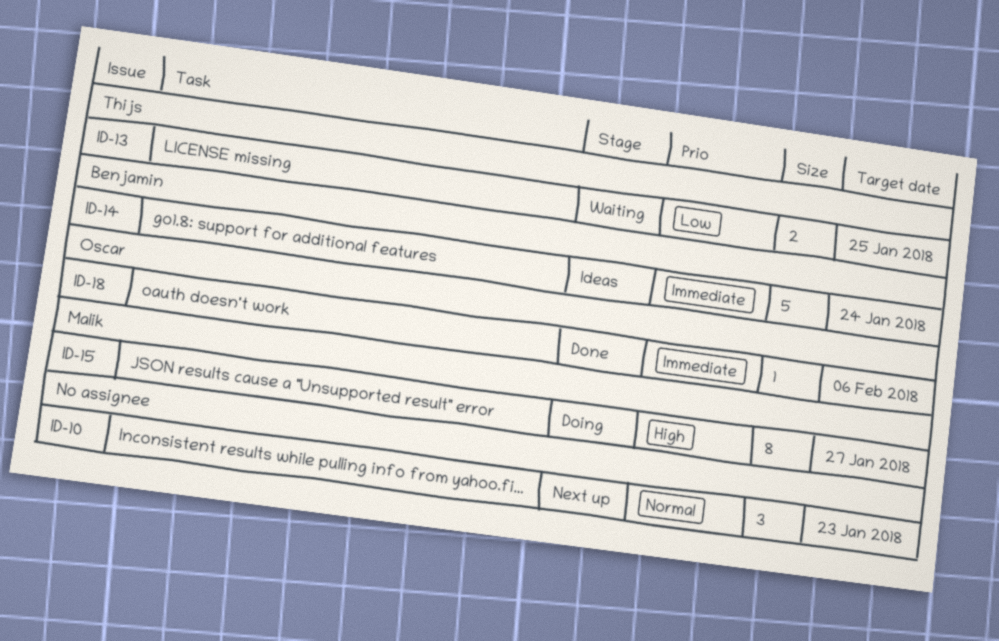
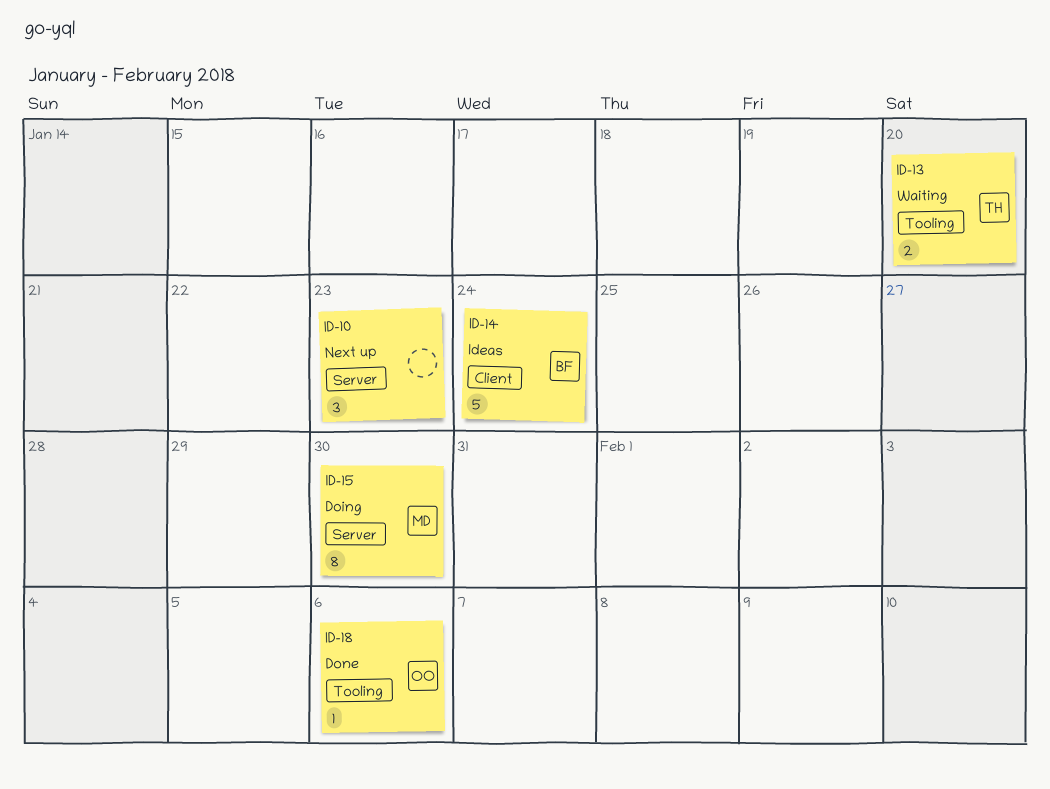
ID-13, due: Jan 25 -> Jan 20
ID-15, due: Jan 27 -> Jan 30

